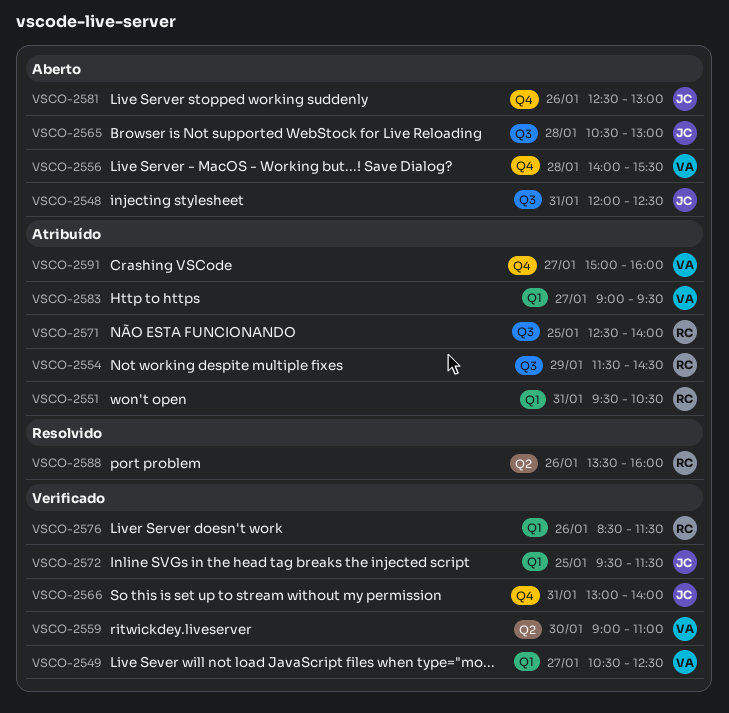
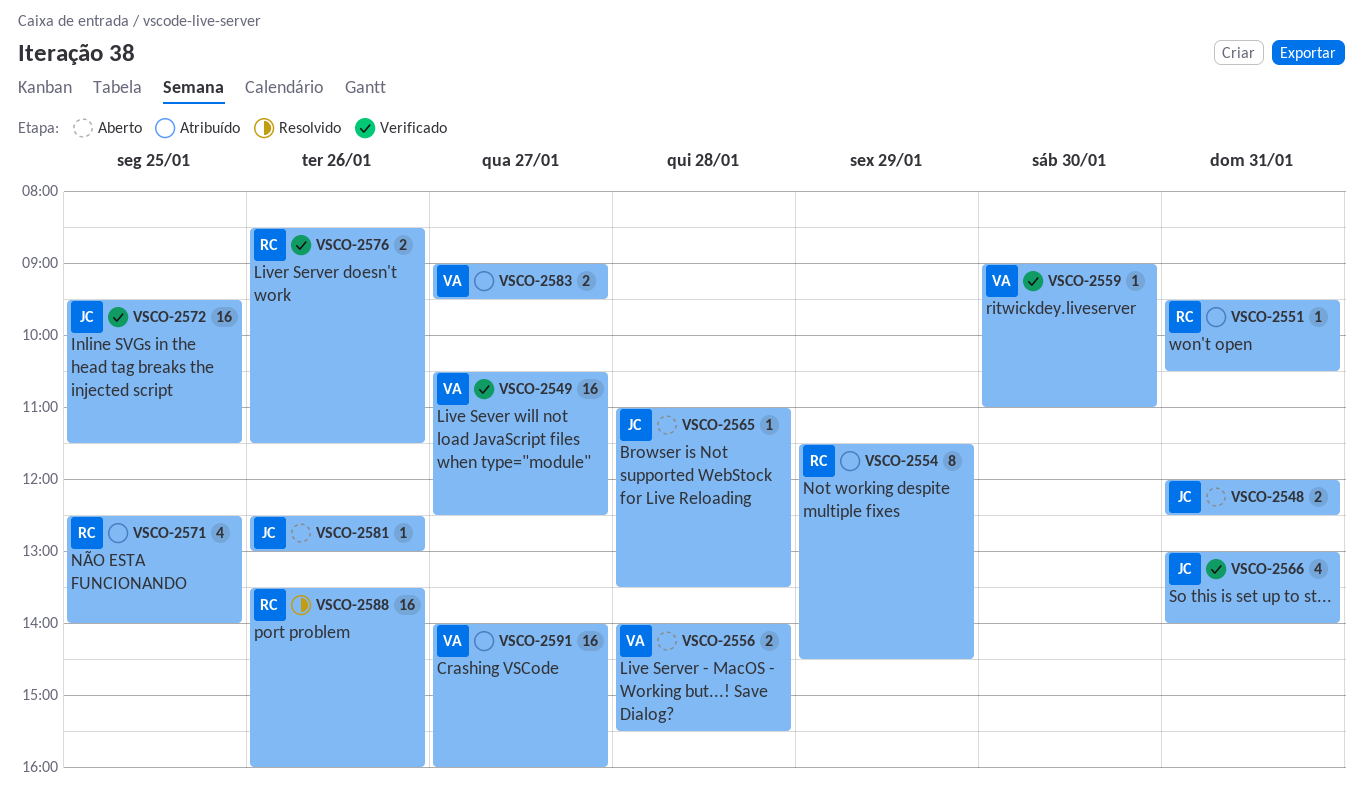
VSCO-2565, begins: 10:30 -> 11:00
VSCO-2565, ends: 13:00 -> 13:30
VSCO-2591, begins: 15:00 -> 14:00

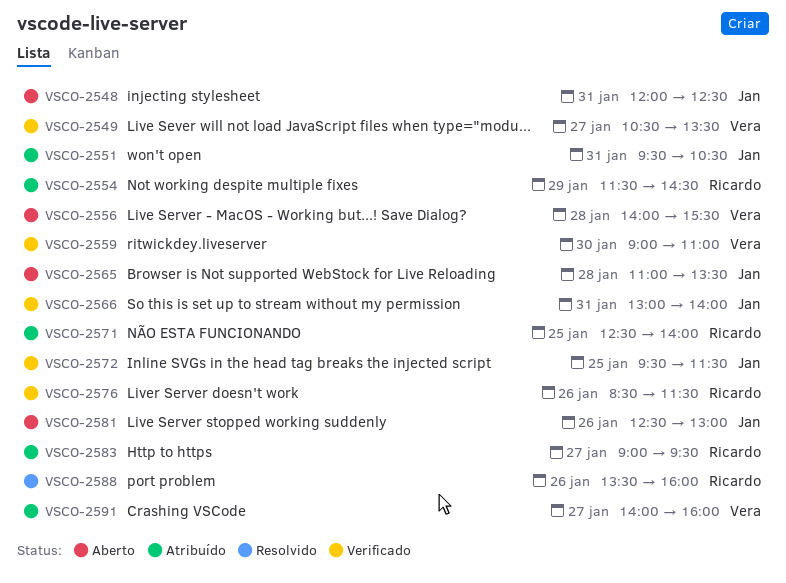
VSCO-2549, ends: 12:30 -> 13:30
VSCO-2551, owner: Ricardo -> Jan
VSCO-2583, owner: Vera -> Ricardo

